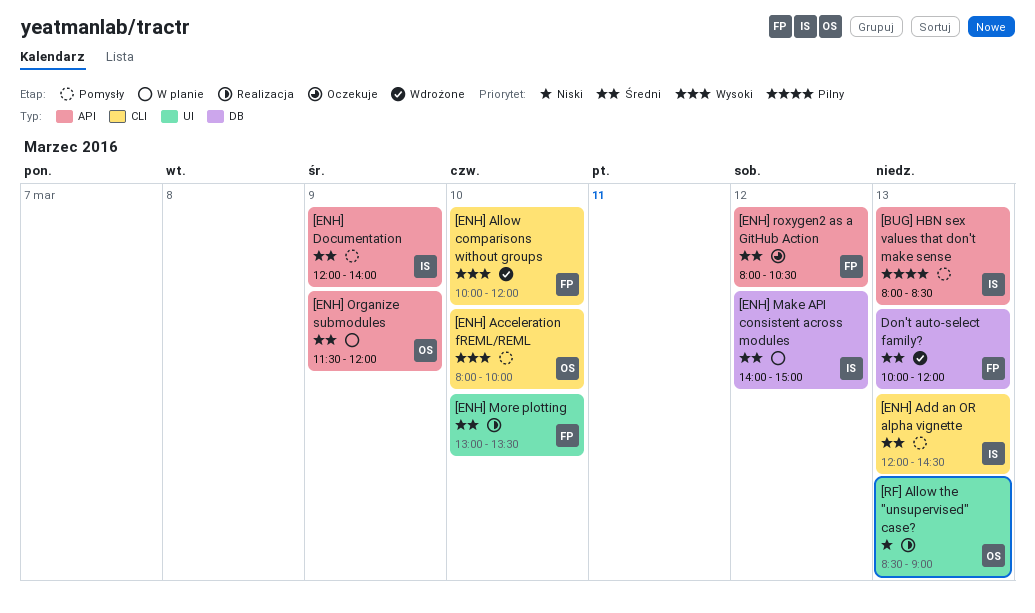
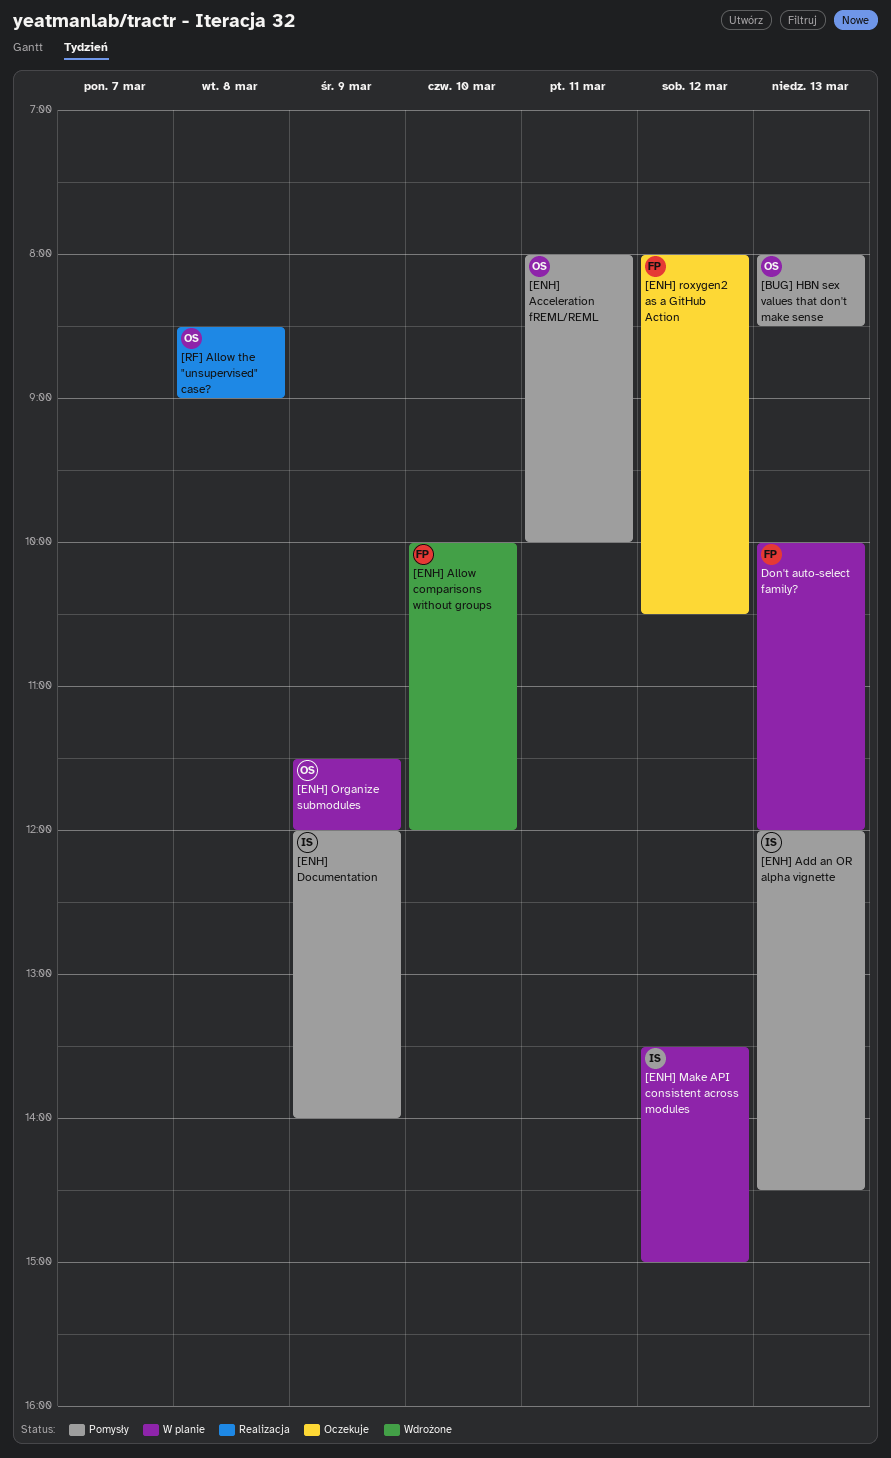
[BUG] HBN sex values that don't make sense, owner: IS -> OS
[ENH] Acceleration fREML/REML, day: Mar 10 -> Mar 11
[ENH] Make API consistent across modules, begins: 14:00 -> 13:30
[ENH] More plotting: present -> none
[RF] Allow the "unsupervised" case?, day: Mar 13 -> Mar 8
Don't auto-select family?, status: Wdrożone -> W planie

